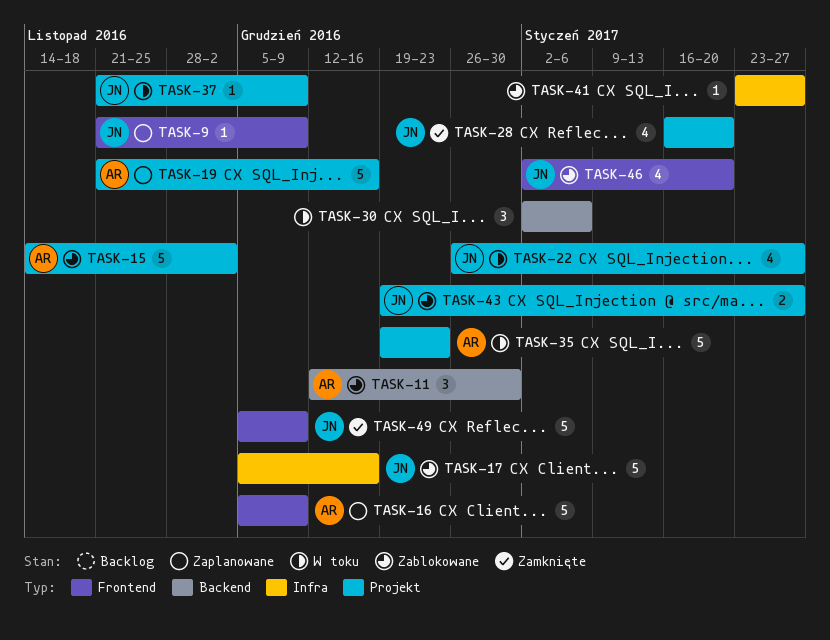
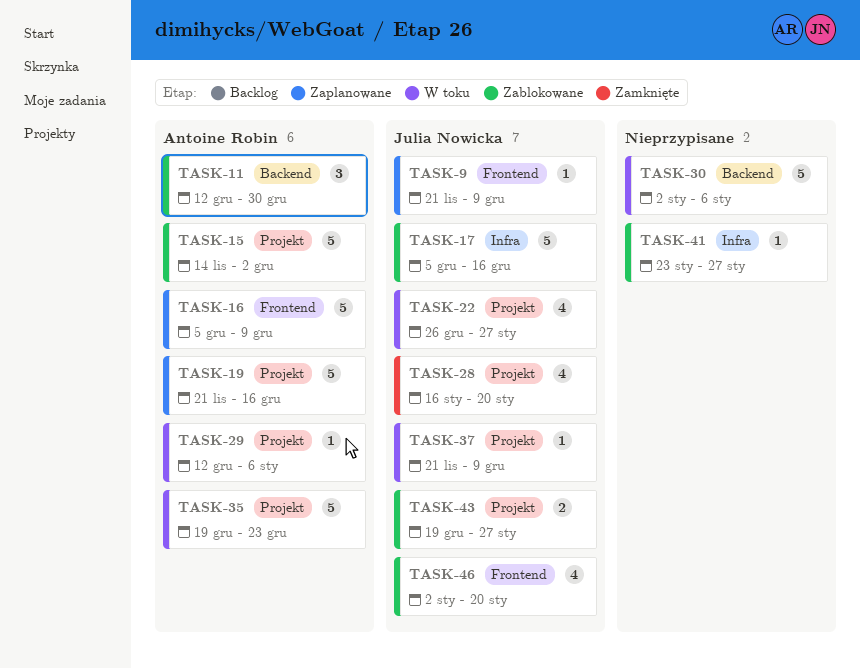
TASK-29: none -> present
TASK-30, estimate: 3 -> 5
TASK-49: present -> none

